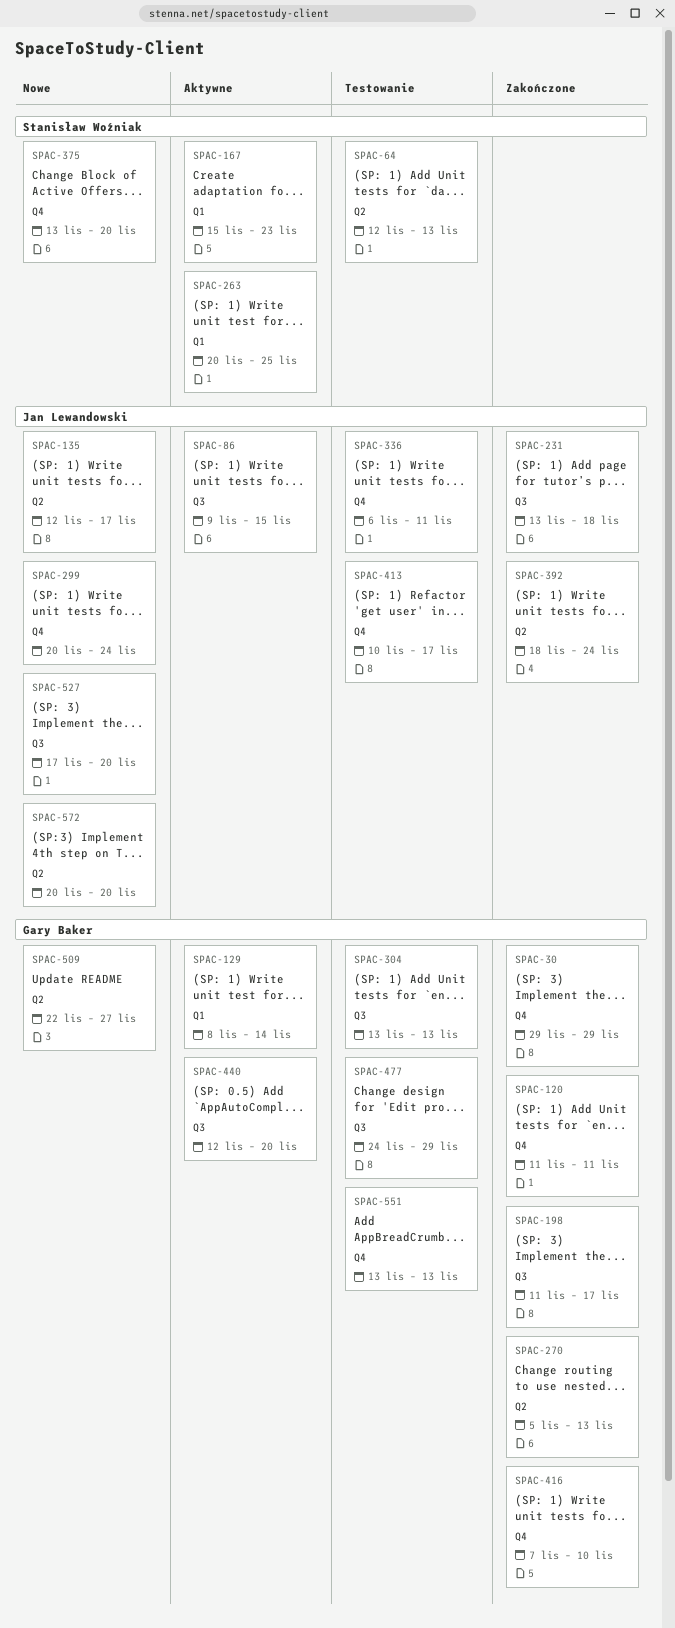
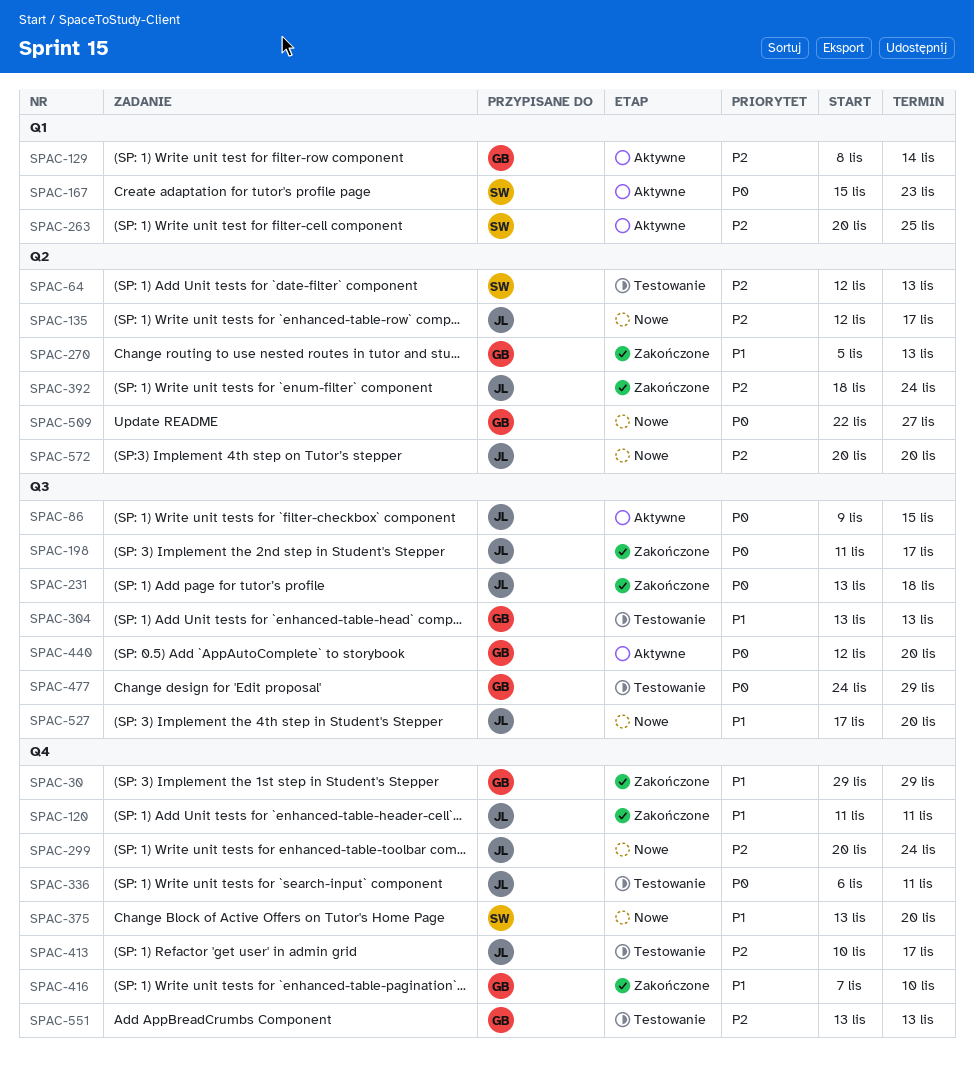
SPAC-120, owner: Gary Baker -> Jan Lewandowski
SPAC-198, owner: Gary Baker -> Jan Lewandowski

